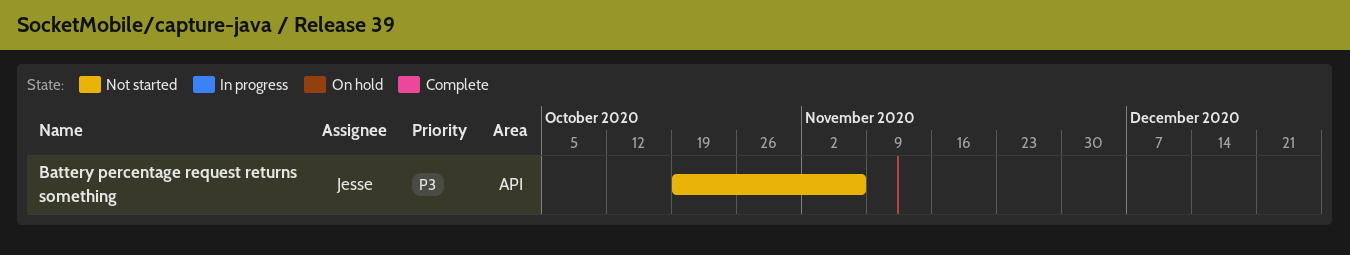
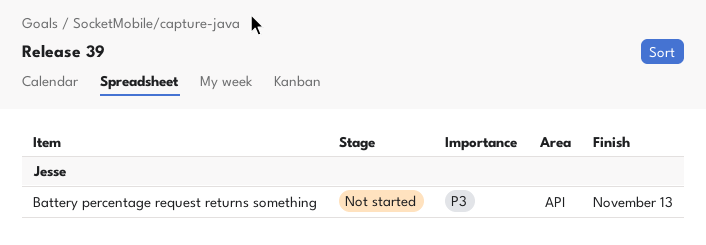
Battery percentage request returns something, due: Nov 6 -> Nov 13

